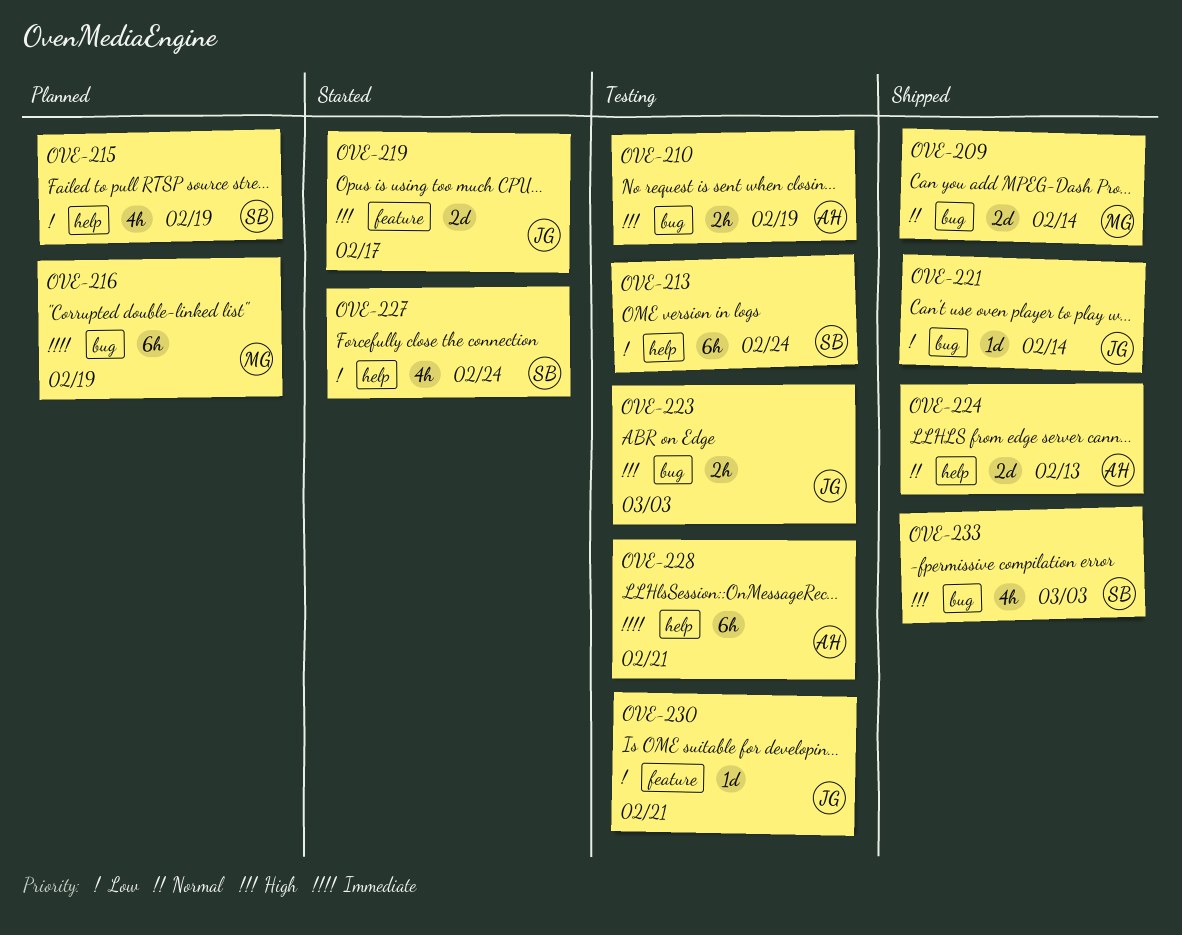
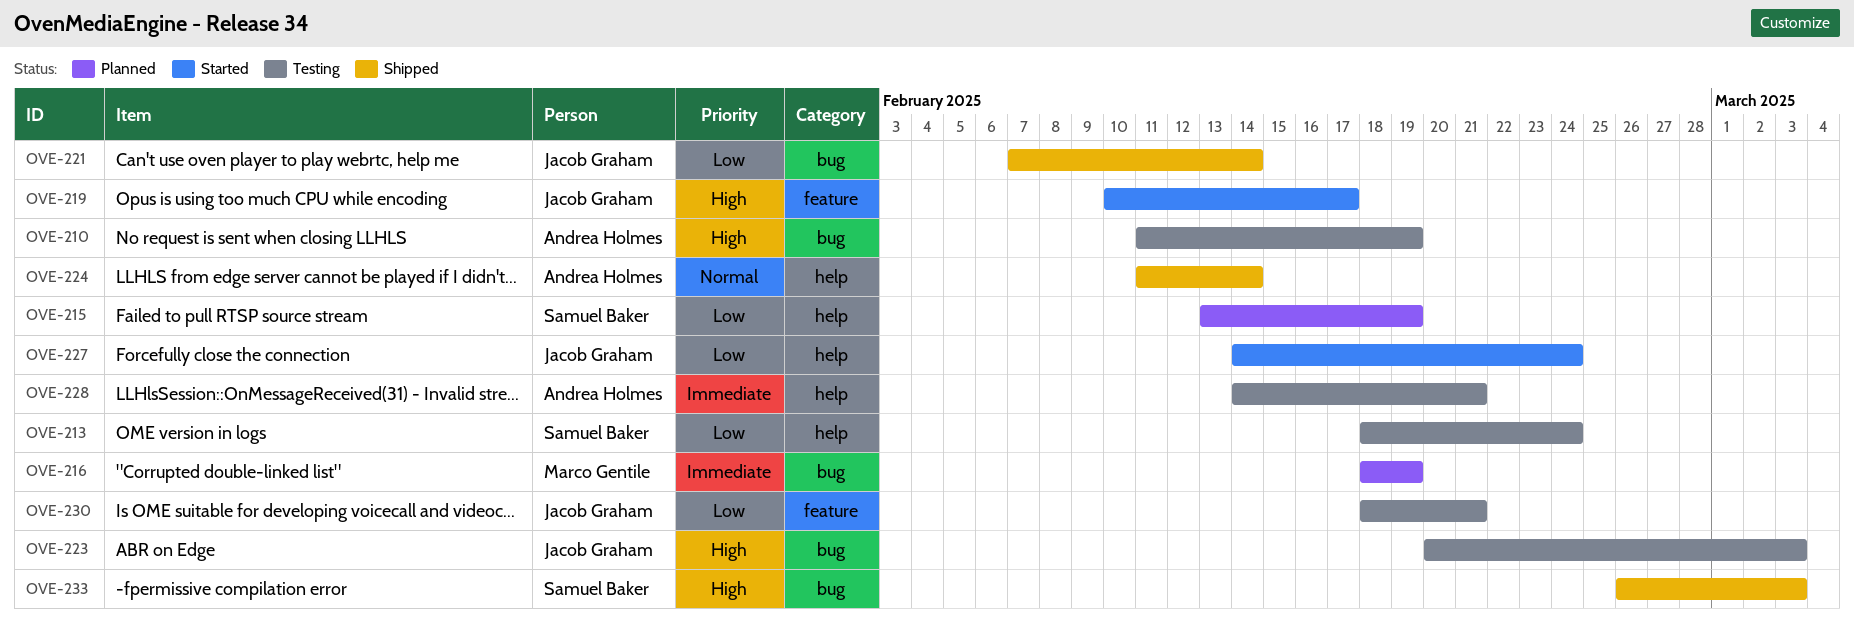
OVE-209: present -> none
OVE-224, due: Feb 13 -> Feb 14
OVE-227, owner: Samuel Baker -> Jacob Graham

